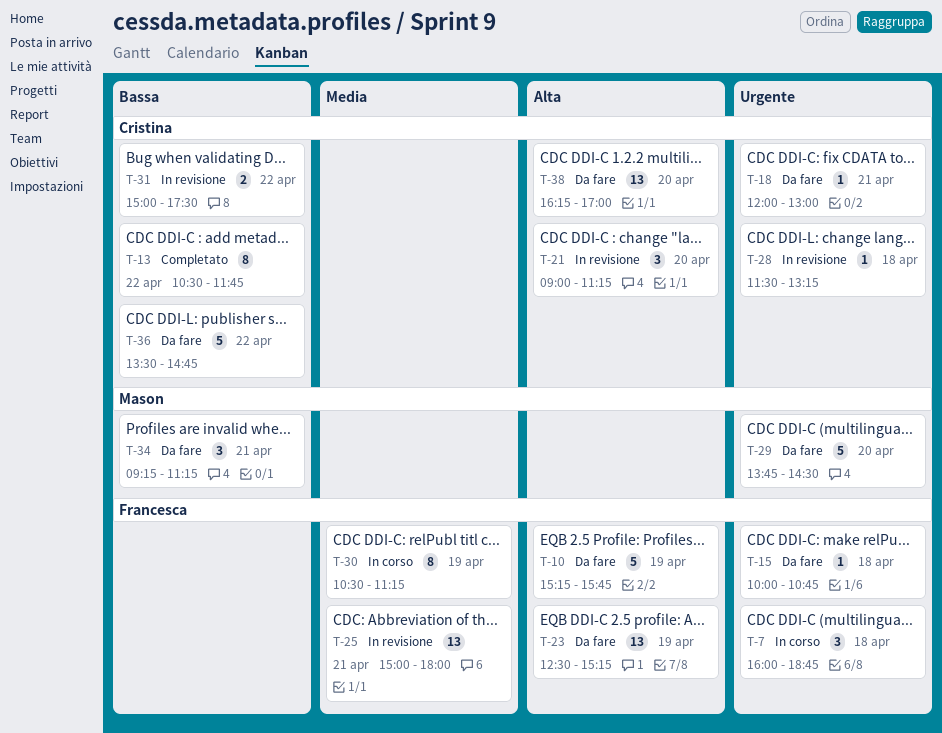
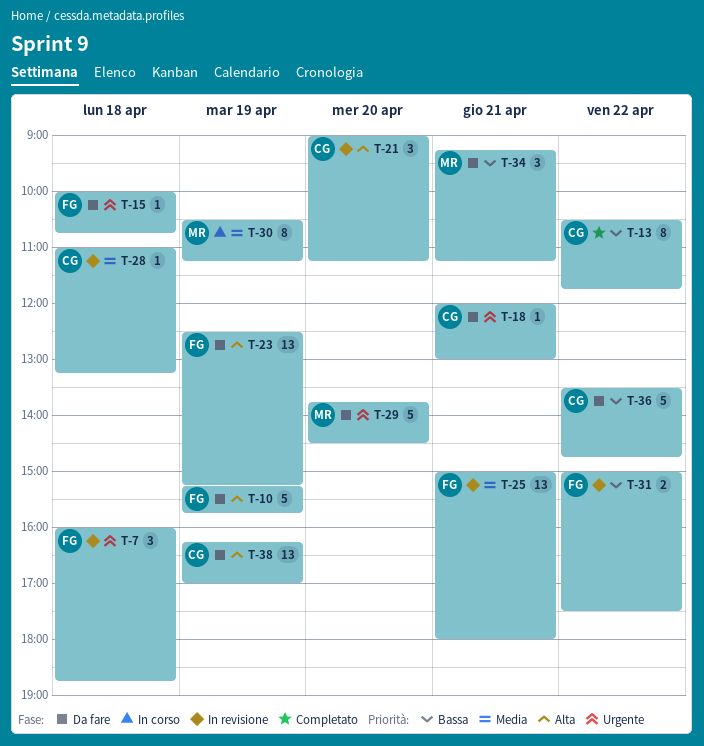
T-7, status: In corso -> In revisione
T-28, priority: Urgente -> Media
T-28, begins: 11:30 -> 11:00
T-30, owner: Francesca -> Mason
T-31, owner: Cristina -> Francesca
T-38, day: Apr 20 -> Apr 19

